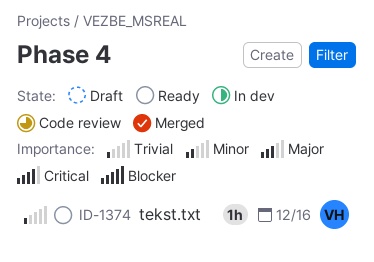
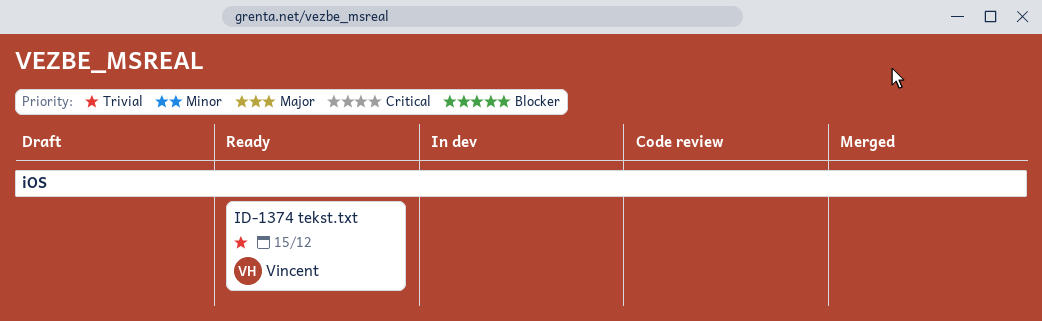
ID-1374, due: Dec 16 -> Dec 15

